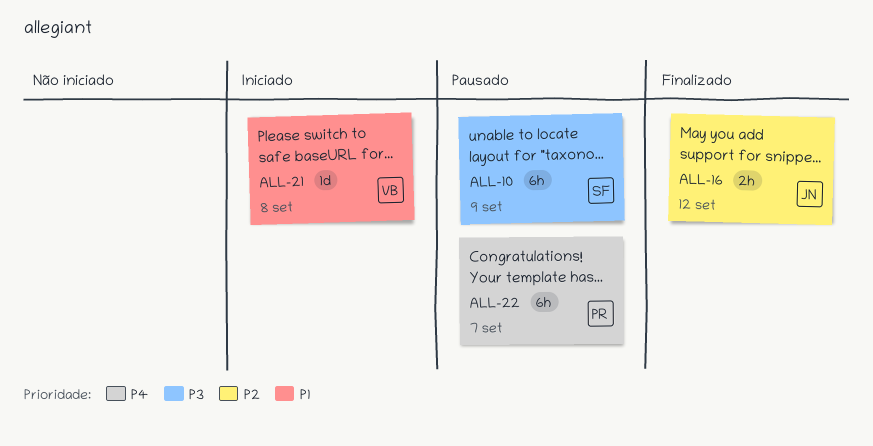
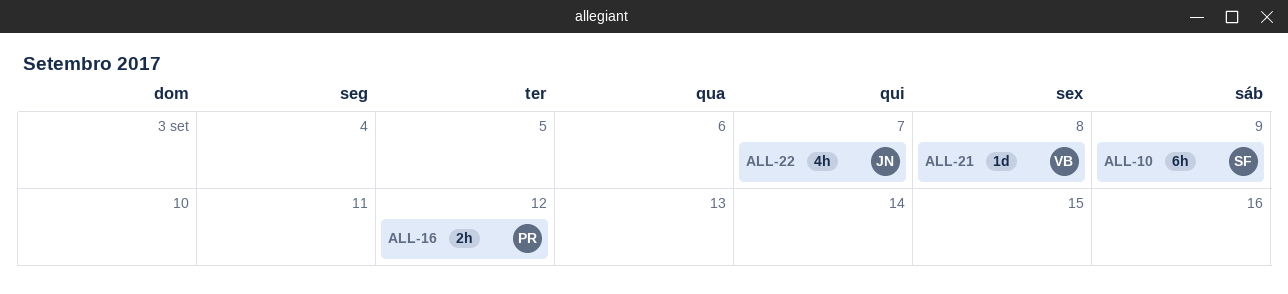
ALL-16, owner: JN -> PR
ALL-22, owner: PR -> JN
ALL-22, estimate: 6h -> 4h

